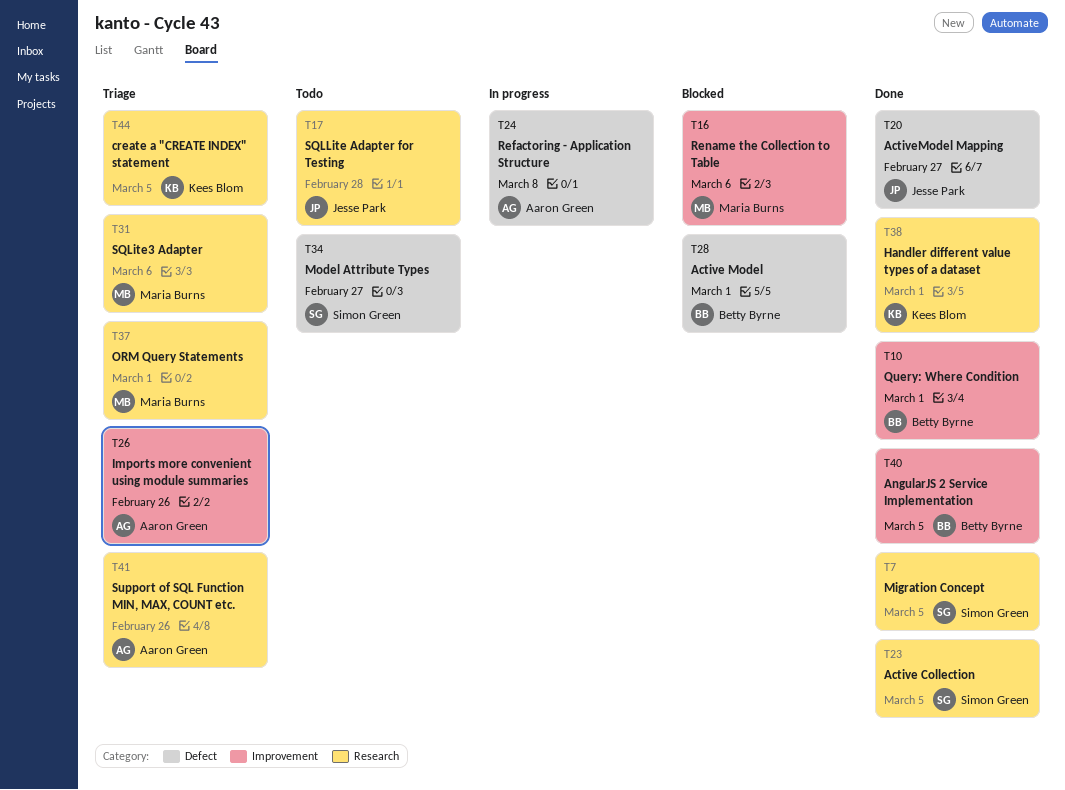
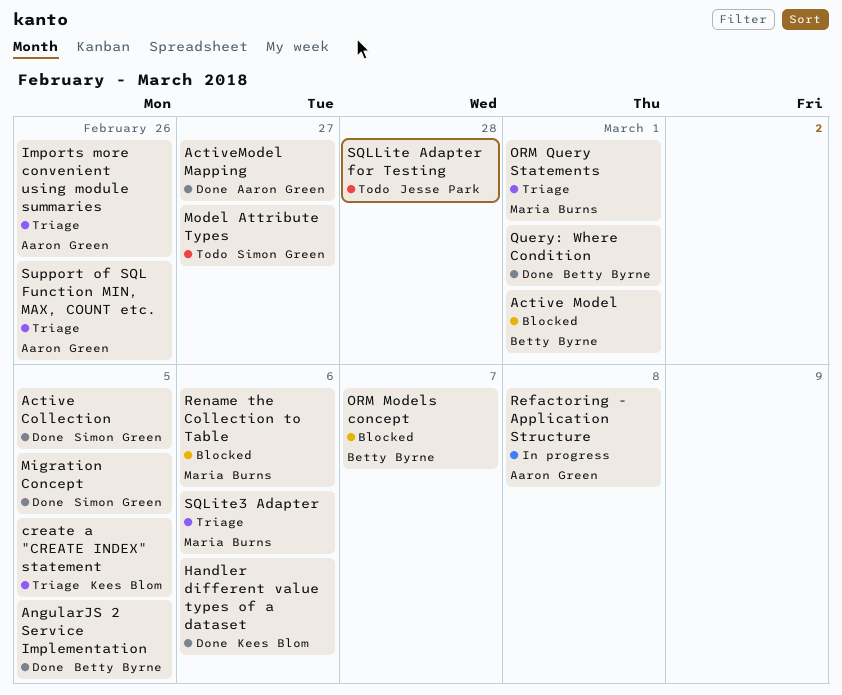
ActiveModel Mapping, owner: Jesse Park -> Aaron Green
Handler different value types of a dataset, due: Mar 1 -> Mar 6
ORM Models concept: none -> present

